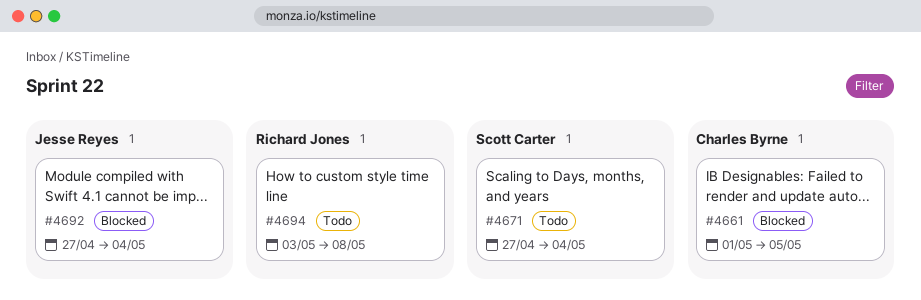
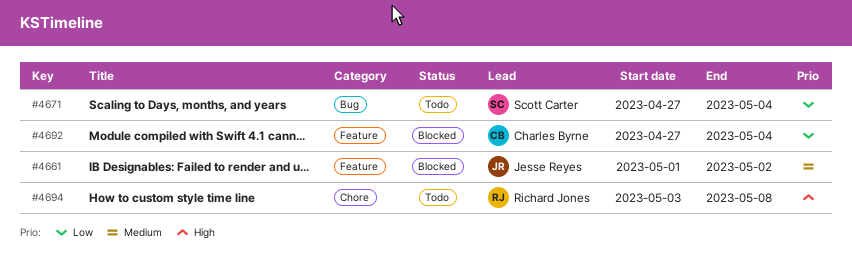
#4661, owner: Charles Byrne -> Jesse Reyes
#4661, due: May 5 -> May 2
#4692, owner: Jesse Reyes -> Charles Byrne

